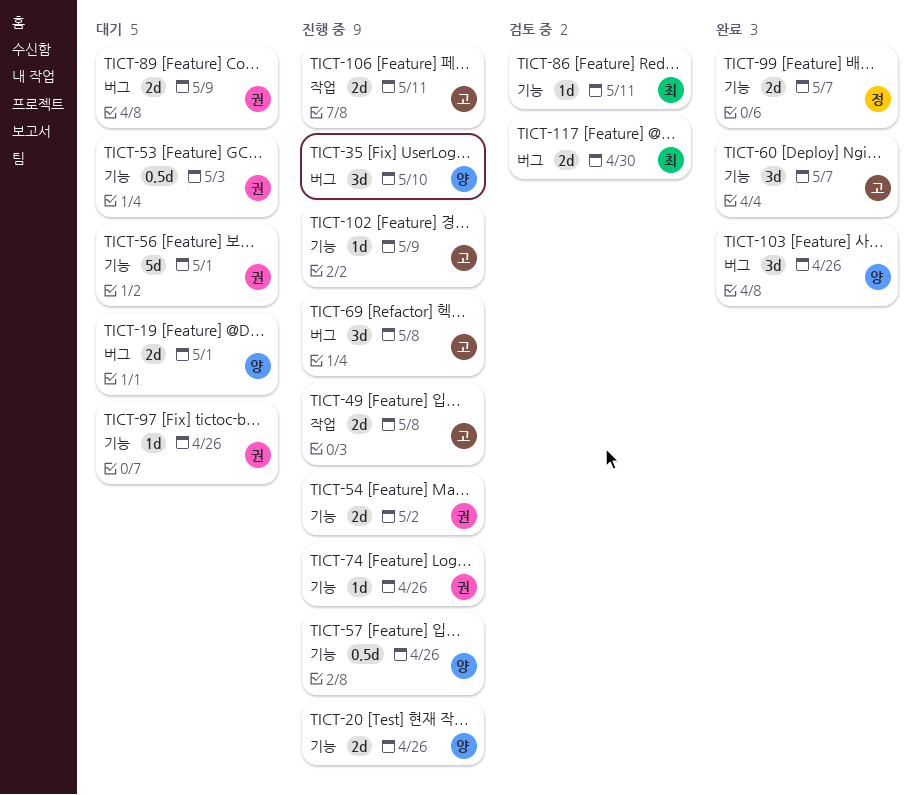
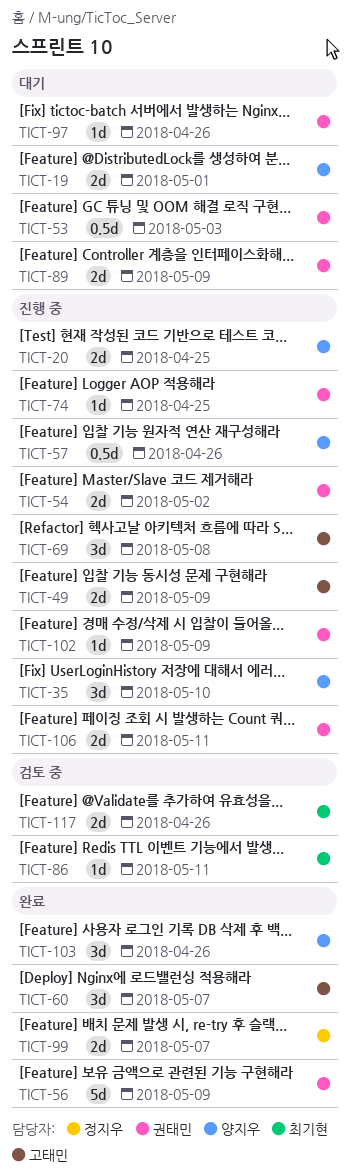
TICT-20, due: Apr 26 -> Apr 25
TICT-49, due: May 8 -> May 9
TICT-56, status: 대기 -> 완료
TICT-56, due: May 1 -> May 9
TICT-74, due: Apr 26 -> Apr 25
TICT-102, owner: 고태민 -> 권태민
TICT-106, owner: 고태민 -> 권태민
TICT-117, due: Apr 30 -> Apr 26

